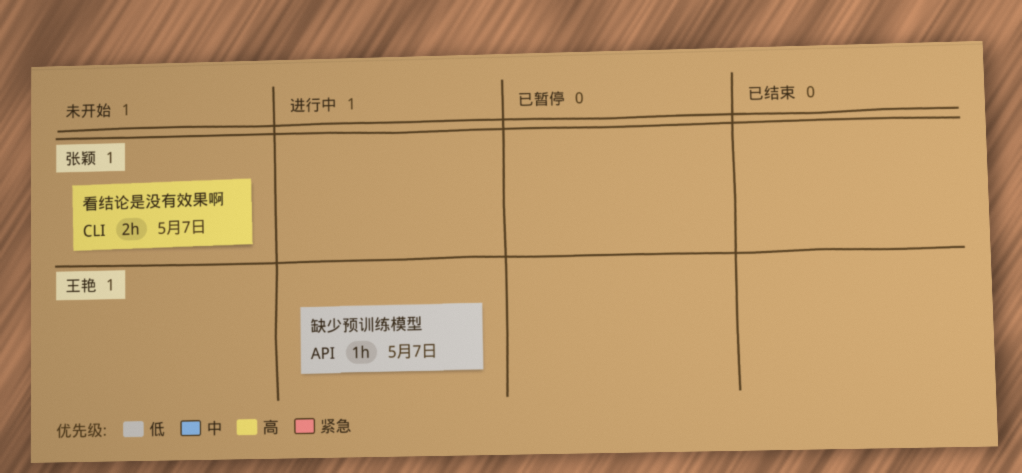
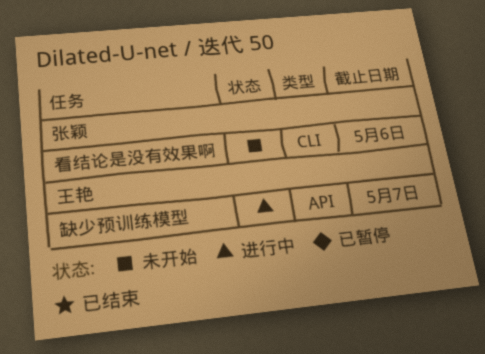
看结论是没有效果啊, due: May 7 -> May 6

